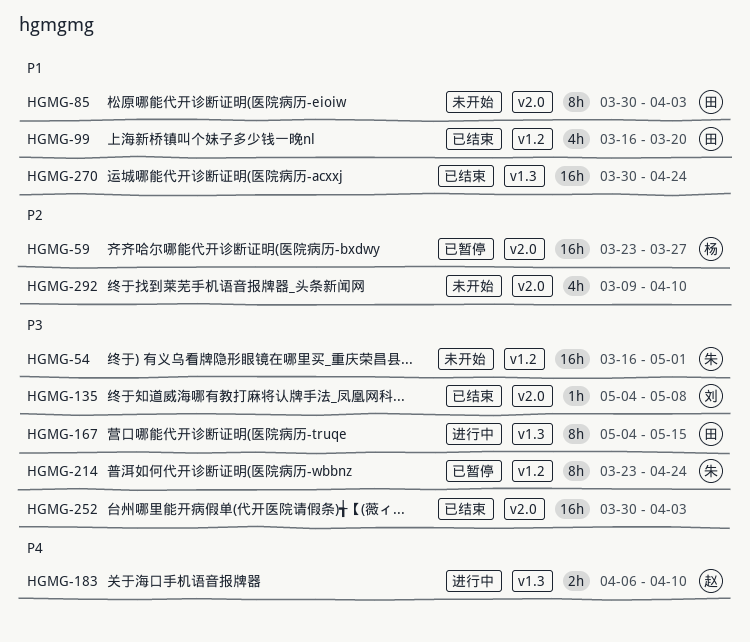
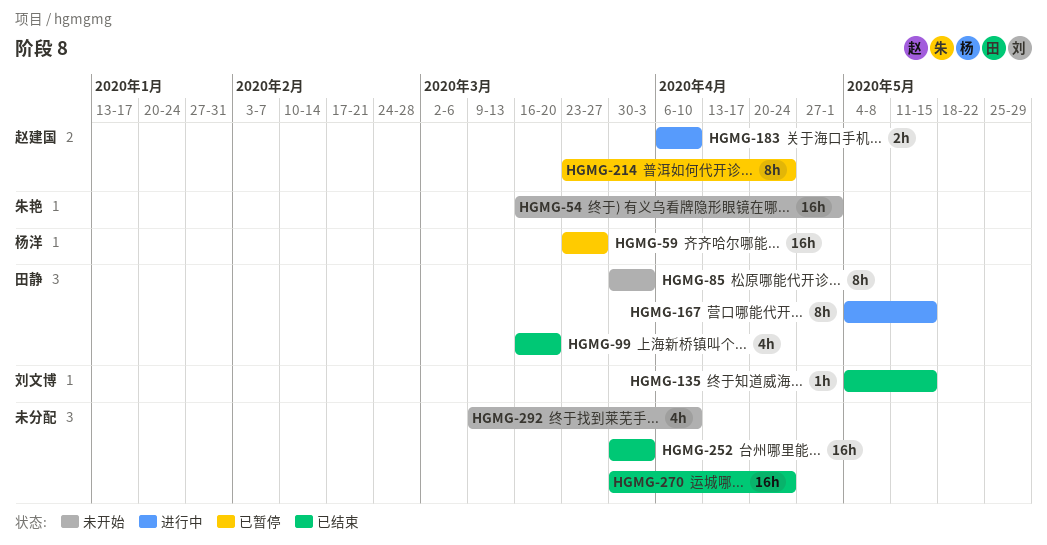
HGMG-135, due: May 8 -> May 15
HGMG-214, owner: 朱艳 -> 赵建国

